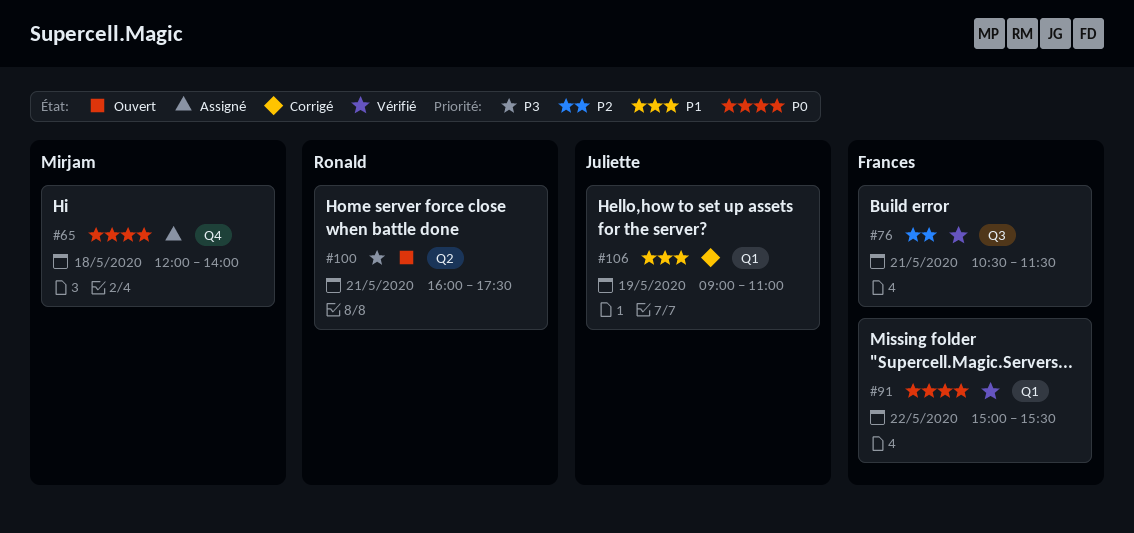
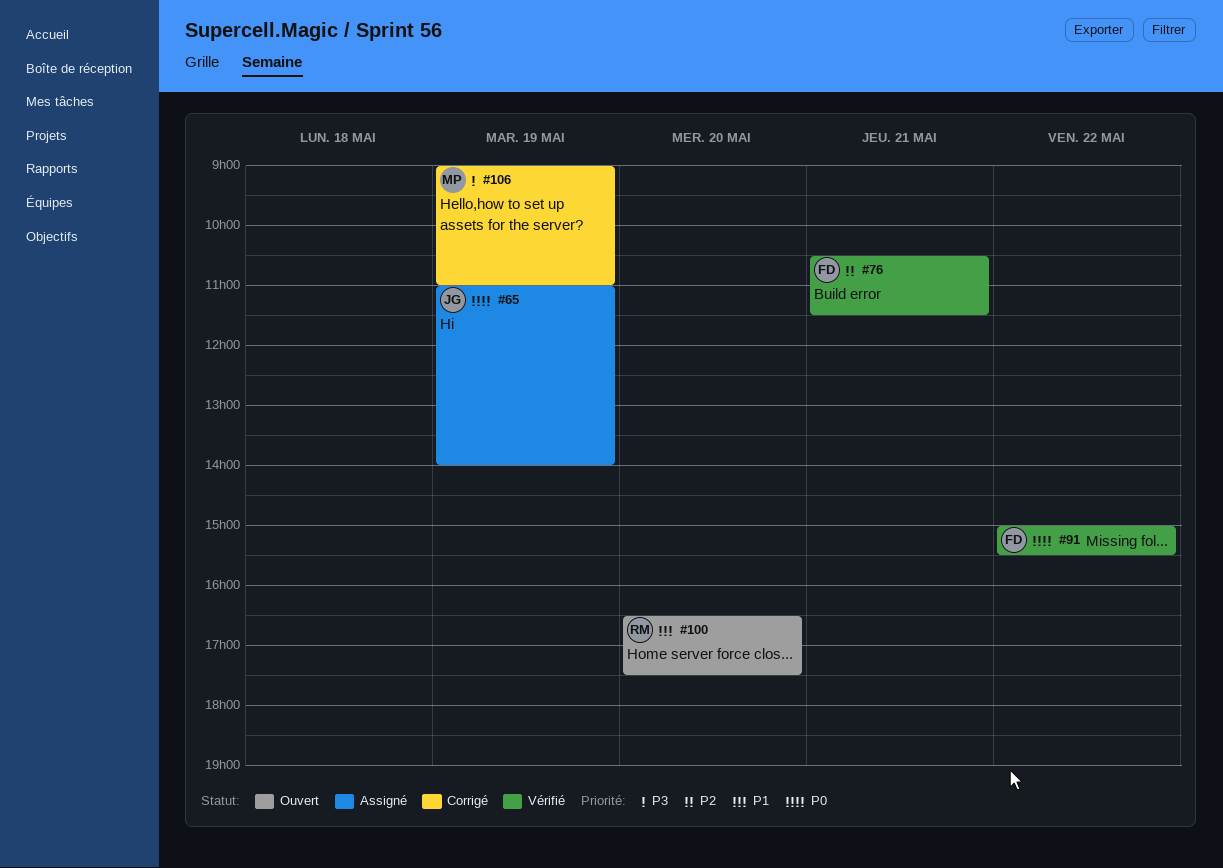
#65, owner: Mirjam -> Juliette
#65, day: May 18 -> May 19
#65, begins: 12:00 -> 11:00
#100, priority: P3 -> P1
#100, day: May 21 -> May 20
#100, begins: 16:00 -> 16:30
#106, owner: Juliette -> Mirjam
#106, priority: P1 -> P3

